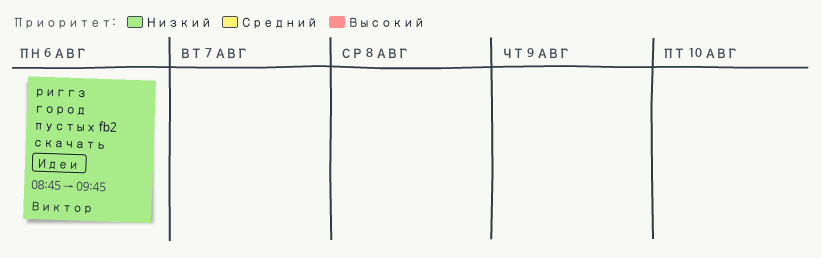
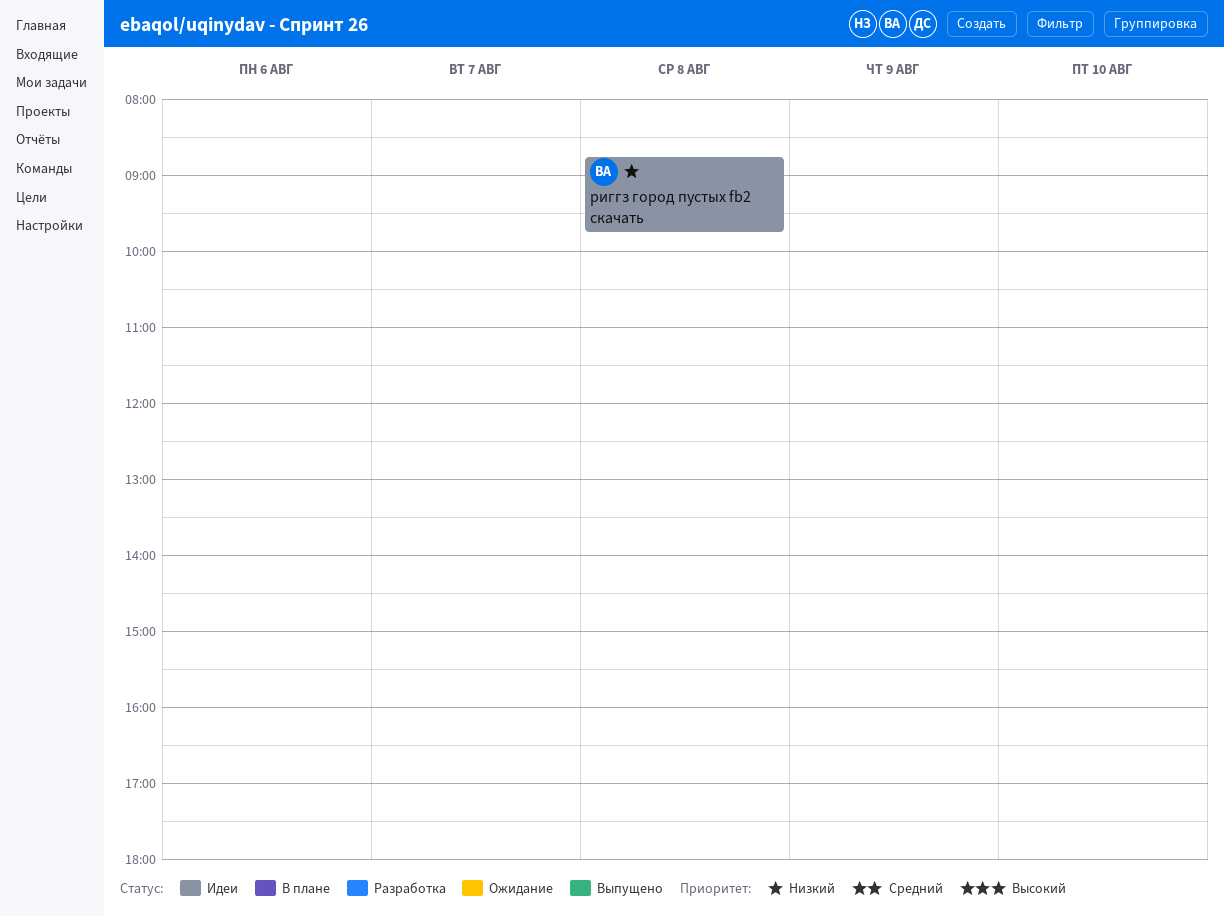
риггз город пустых fb2 скачать, day: Aug 6 -> Aug 8

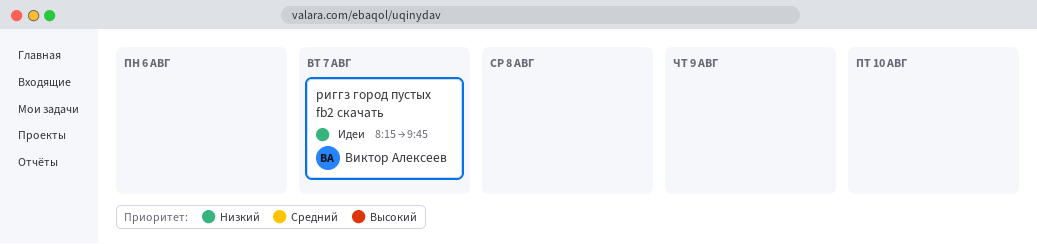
риггз город пустых fb2 скачать, day: Aug 8 -> Aug 7
риггз город пустых fb2 скачать, begins: 08:45 -> 08:15

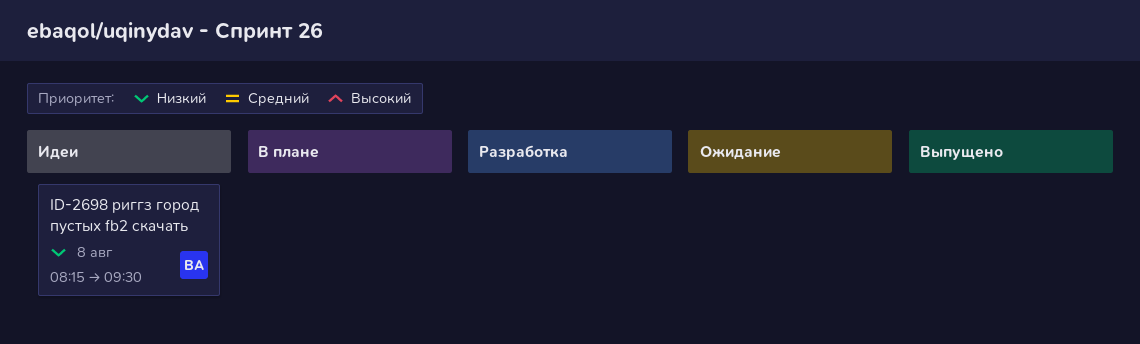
риггз город пустых fb2 скачать, day: Aug 7 -> Aug 8
риггз город пустых fb2 скачать, ends: 09:45 -> 09:30

